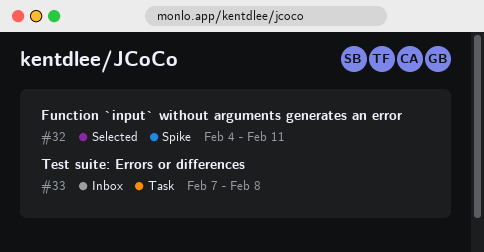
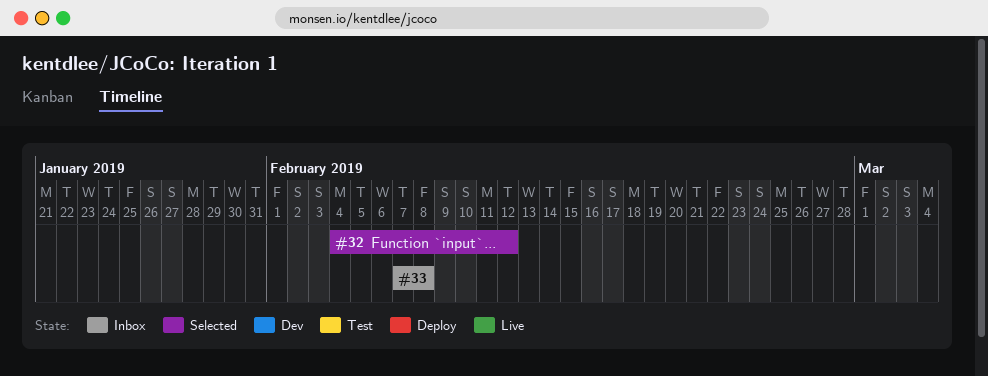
#32, due: Feb 11 -> Feb 12

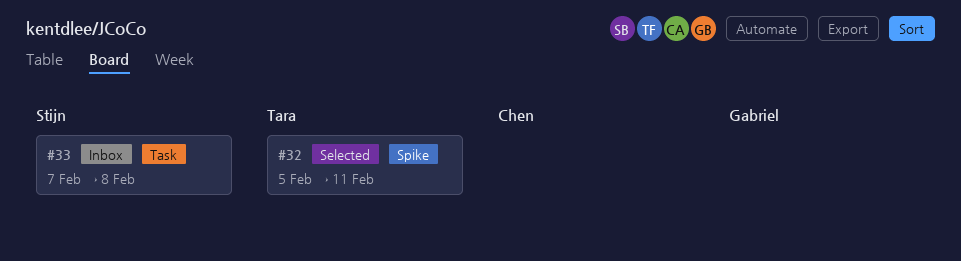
#32, start: Feb 4 -> Feb 5
#32, due: Feb 12 -> Feb 11

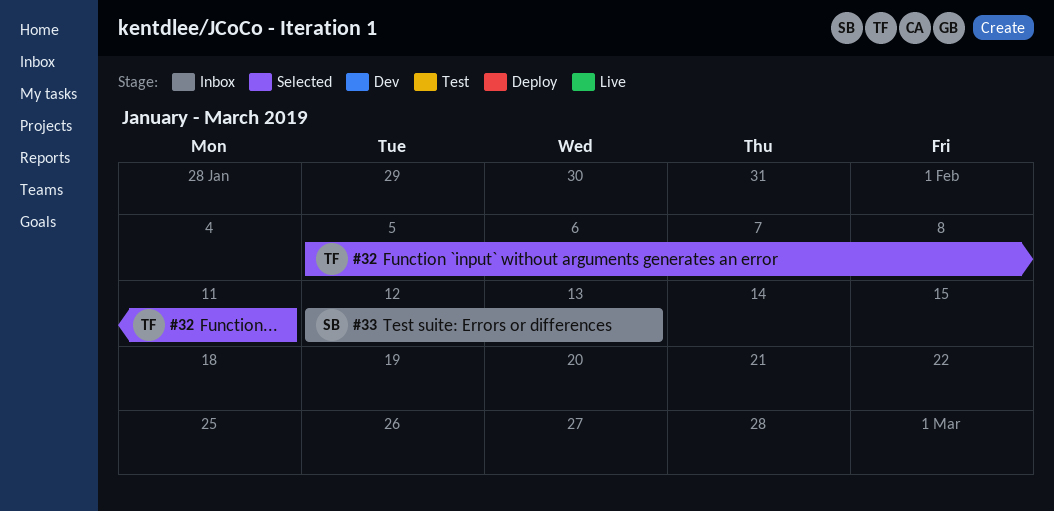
#33, start: Feb 7 -> Feb 12
#33, due: Feb 8 -> Feb 13

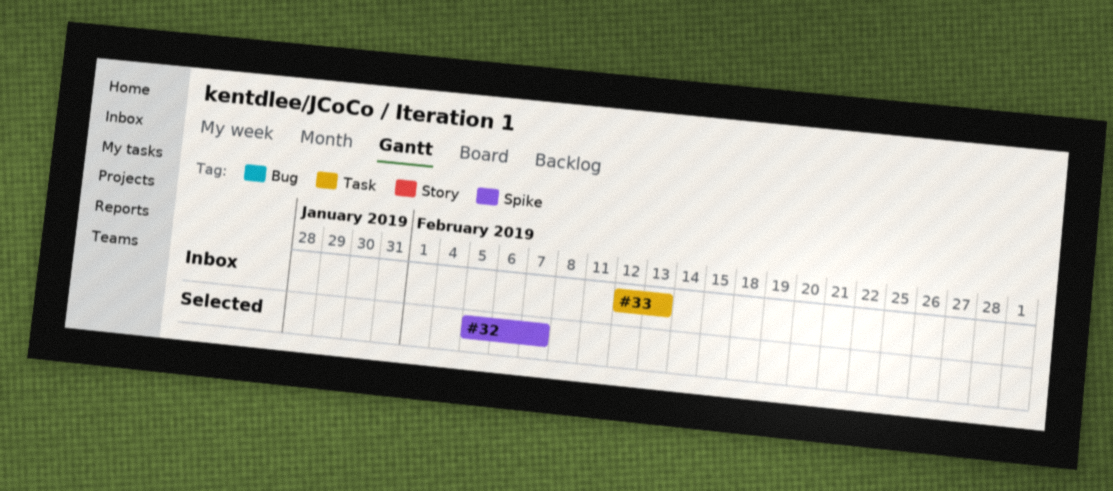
#32, due: Feb 11 -> Feb 7

